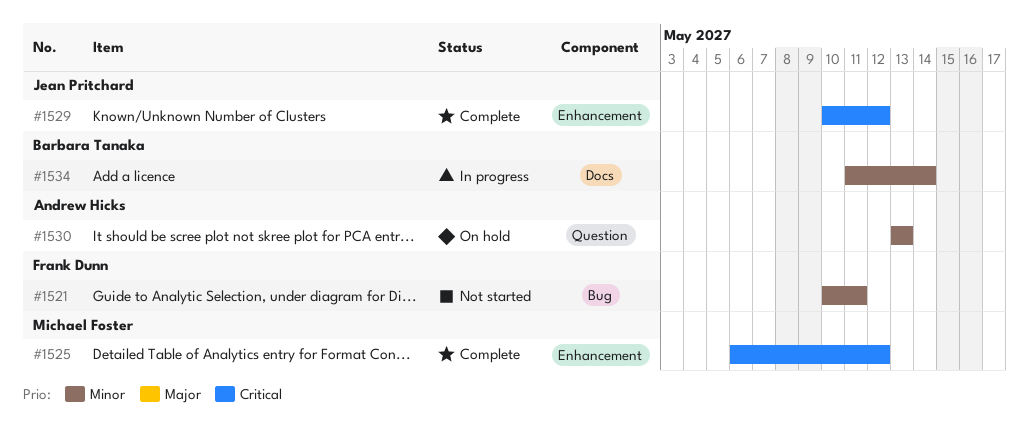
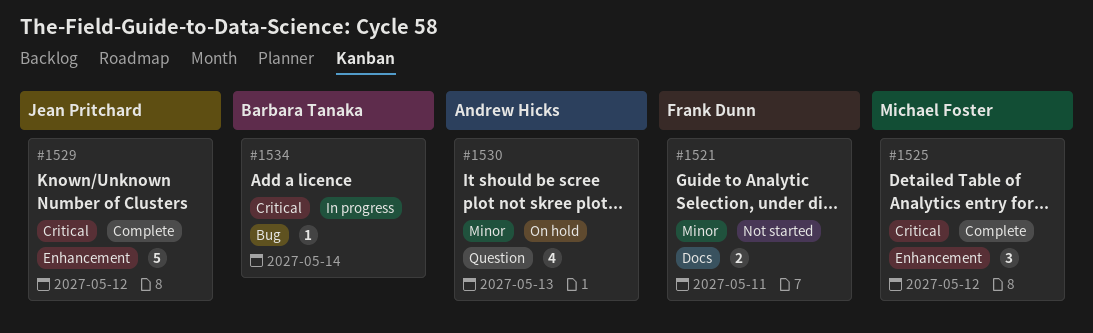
#1521, label: Bug -> Docs
#1534, priority: Minor -> Critical
#1534, label: Docs -> Bug

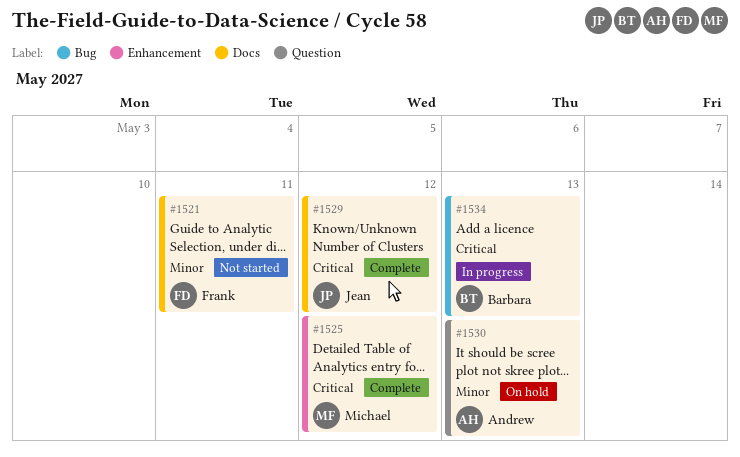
#1529, label: Enhancement -> Docs
#1534, due: May 14 -> May 13

